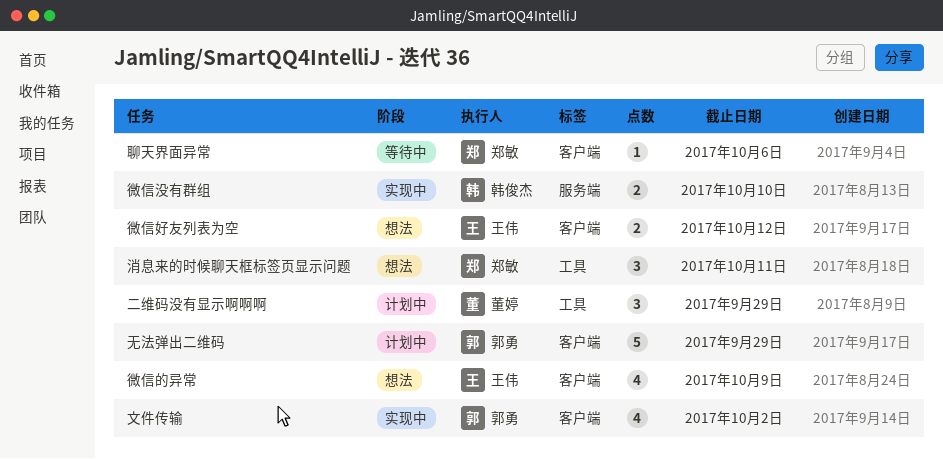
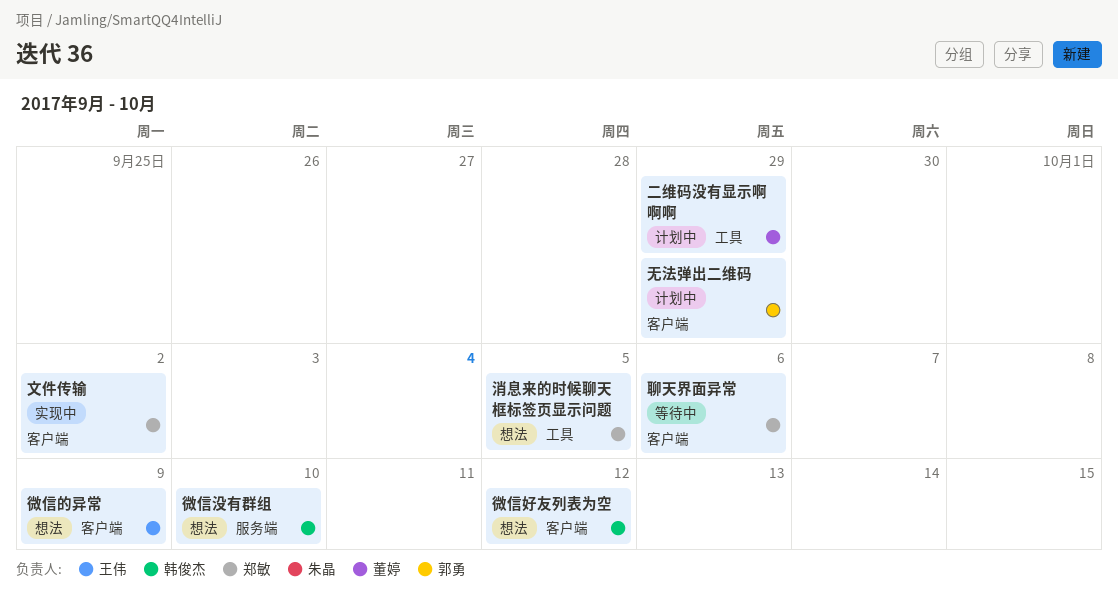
微信好友列表为空, owner: 王伟 -> 韩俊杰
微信没有群组, status: 实现中 -> 想法
文件传输, owner: 郭勇 -> 郑敏
消息来的时候聊天框标签页显示问题, due: Oct 11 -> Oct 5

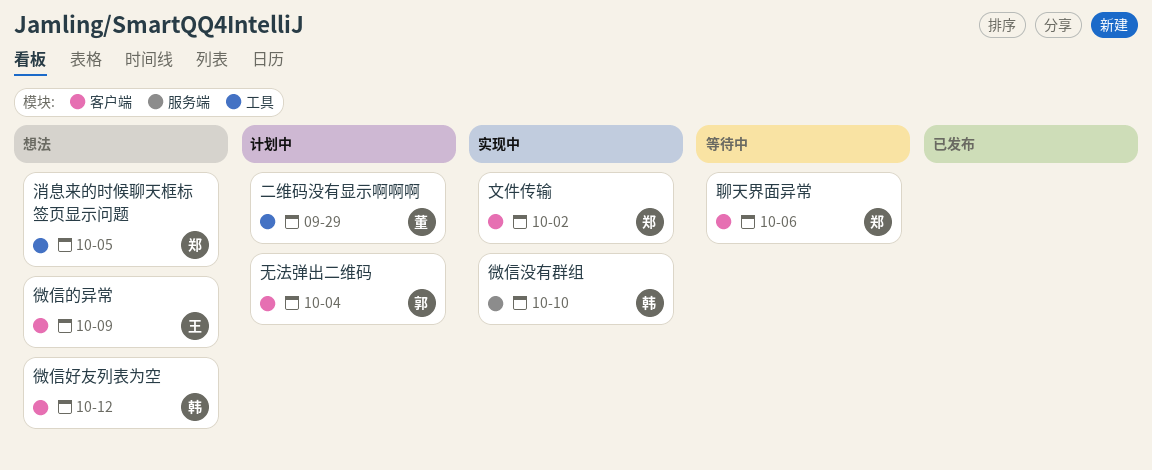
微信没有群组, status: 想法 -> 实现中
无法弹出二维码, due: Sep 29 -> Oct 4

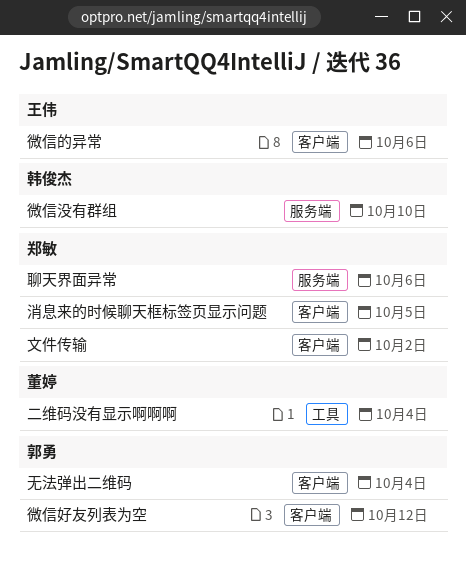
二维码没有显示啊啊啊, due: Sep 29 -> Oct 4
微信好友列表为空, owner: 韩俊杰 -> 郭勇
微信的异常, due: Oct 9 -> Oct 6
消息来的时候聊天框标签页显示问题, label: 工具 -> 客户端
聊天界面异常, label: 客户端 -> 服务端

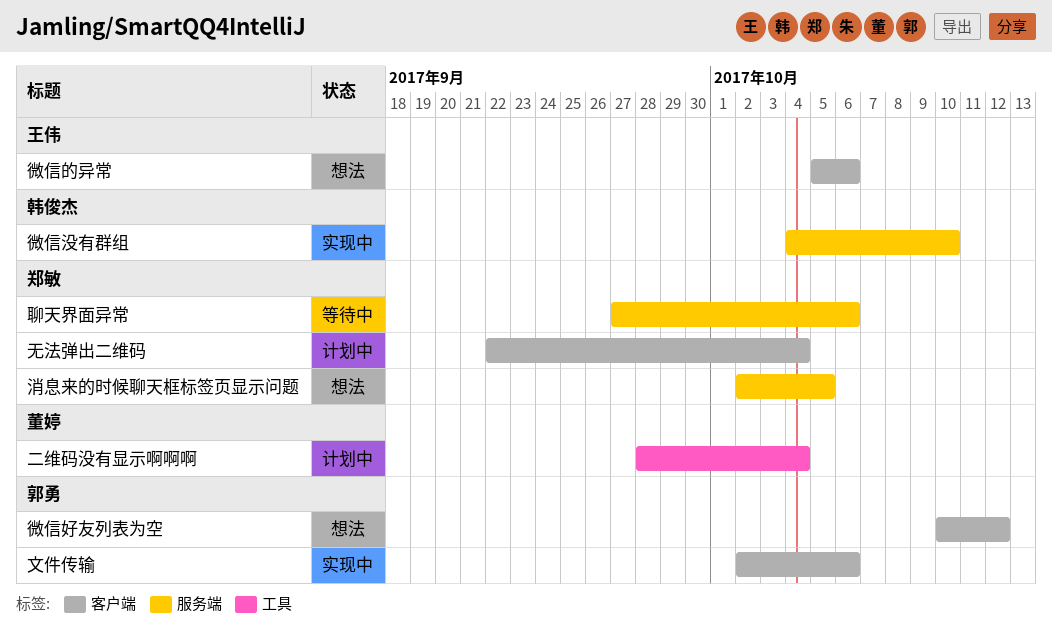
文件传输, owner: 郑敏 -> 郭勇
文件传输, due: Oct 2 -> Oct 6
无法弹出二维码, owner: 郭勇 -> 郑敏
消息来的时候聊天框标签页显示问题, label: 客户端 -> 服务端

